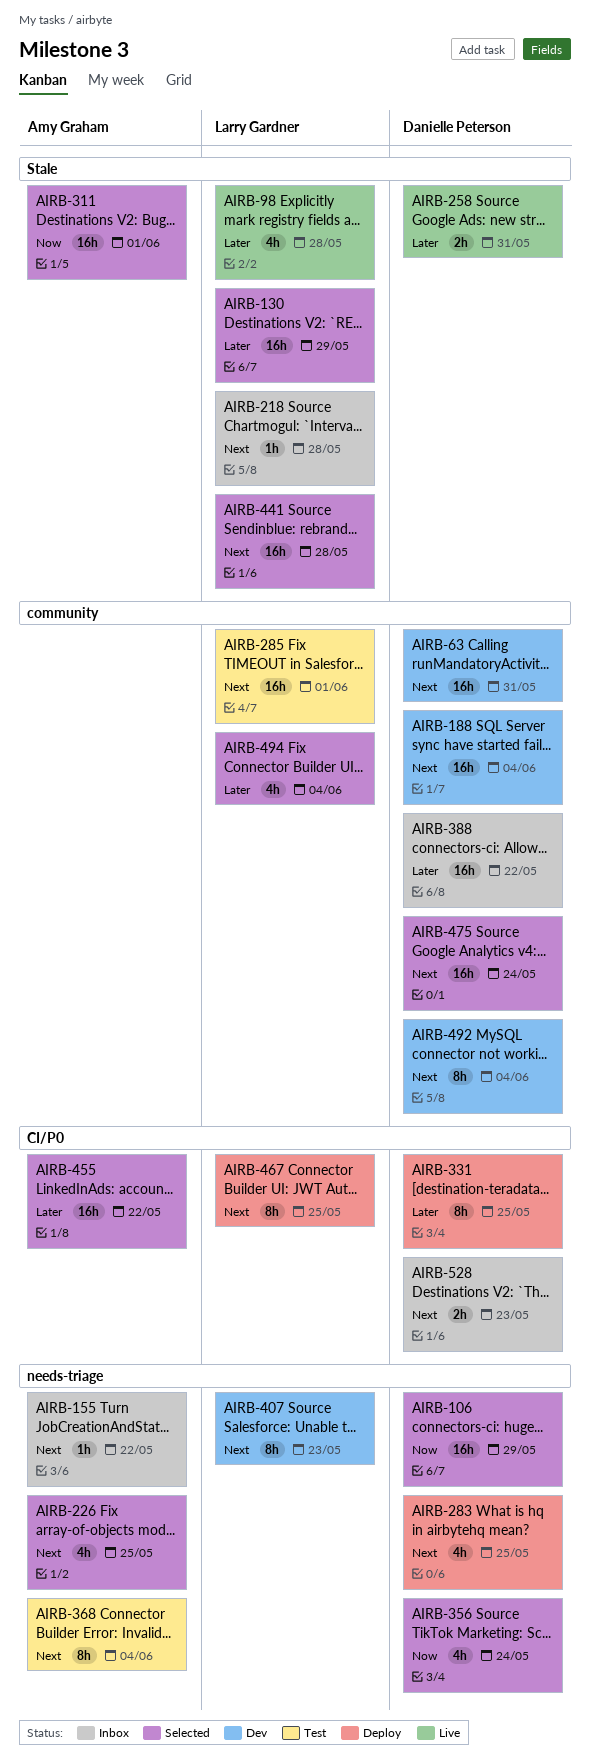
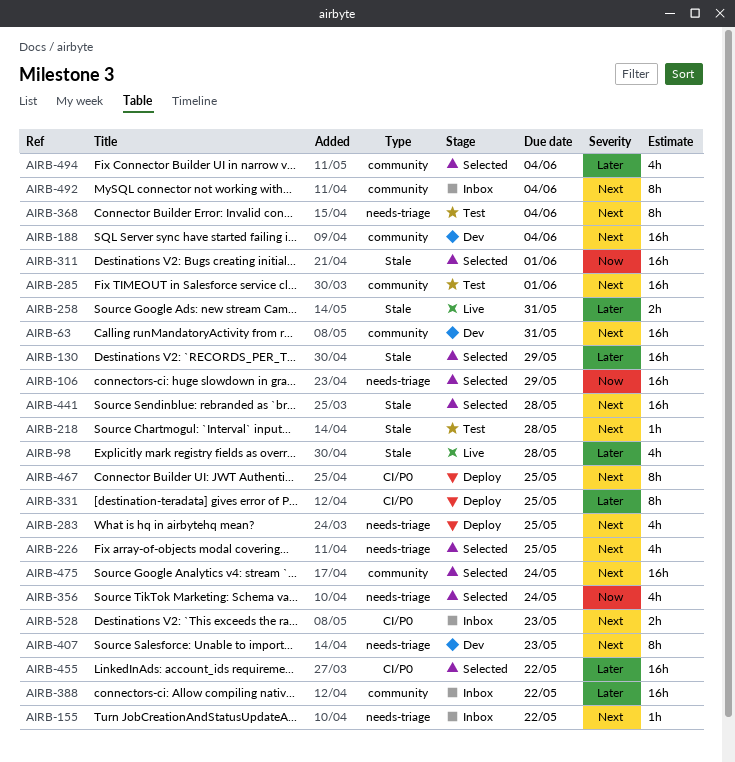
AIRB-218, status: Inbox -> Test
AIRB-492, status: Dev -> Inbox

